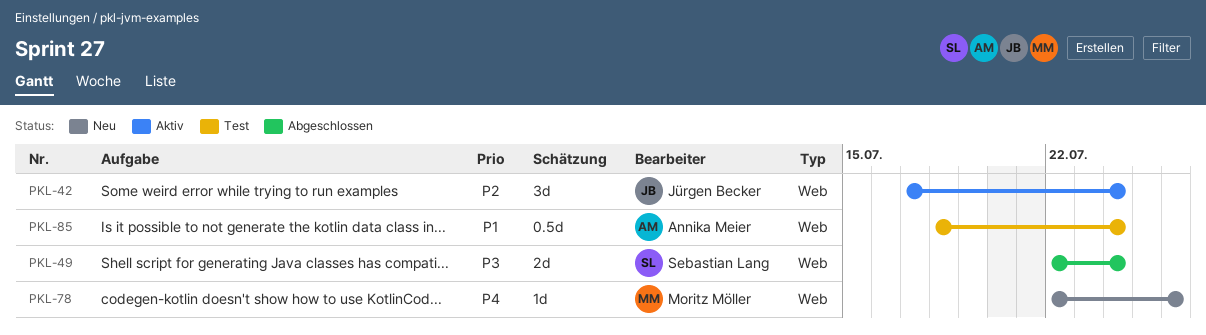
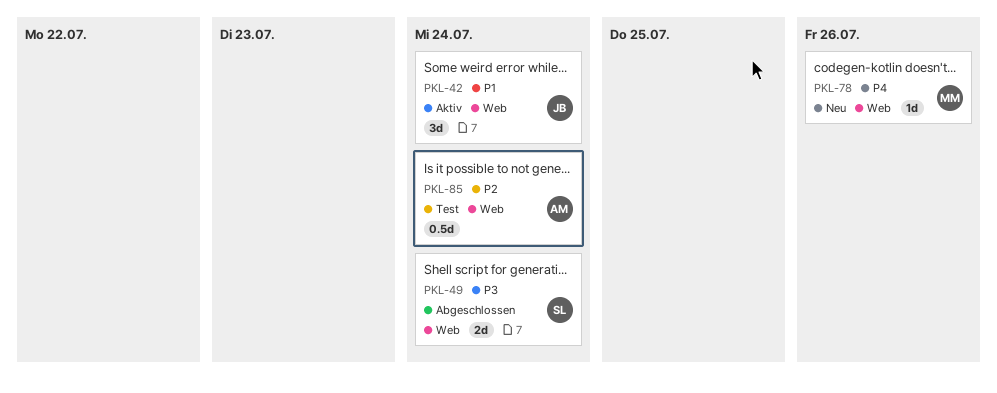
PKL-42, priority: P2 -> P1
PKL-85, priority: P1 -> P2

